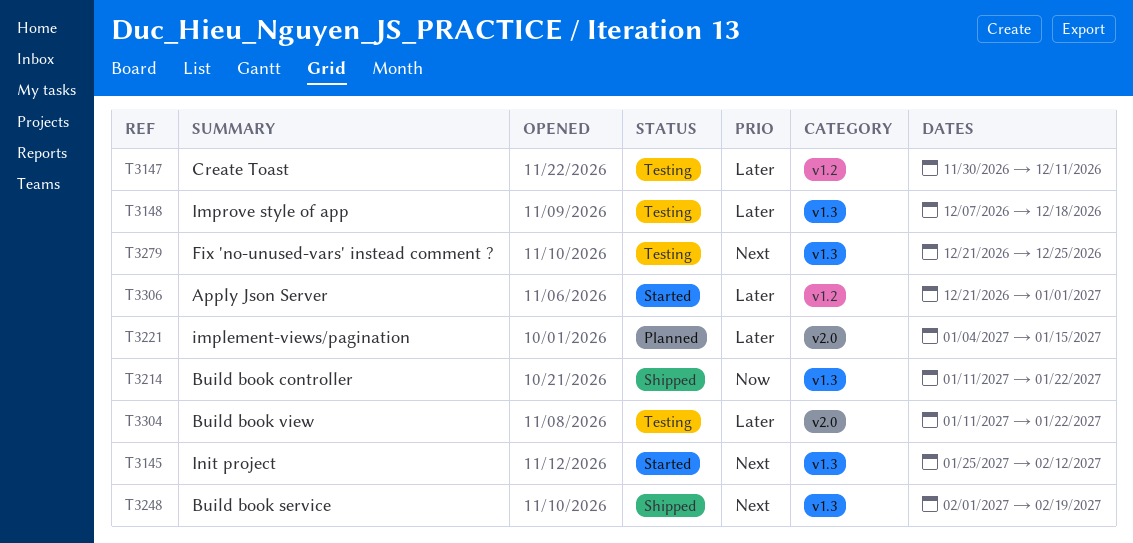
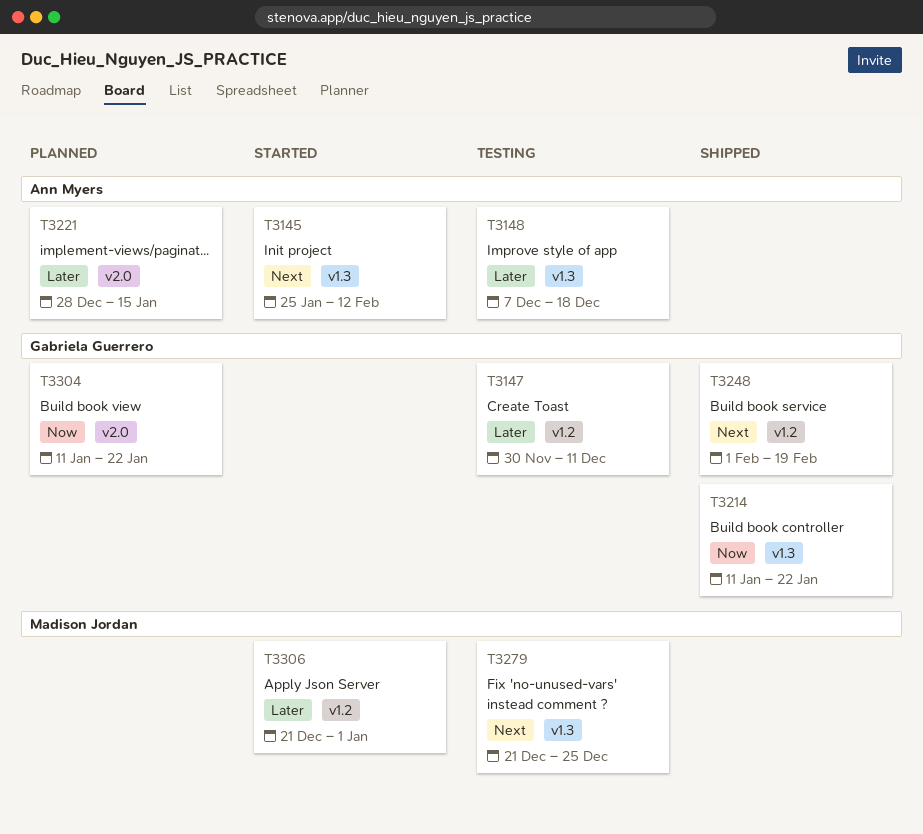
T3221, start: Jan 4 -> Dec 28
T3248, label: v1.3 -> v1.2
T3304, status: Testing -> Planned
T3304, priority: Later -> Now

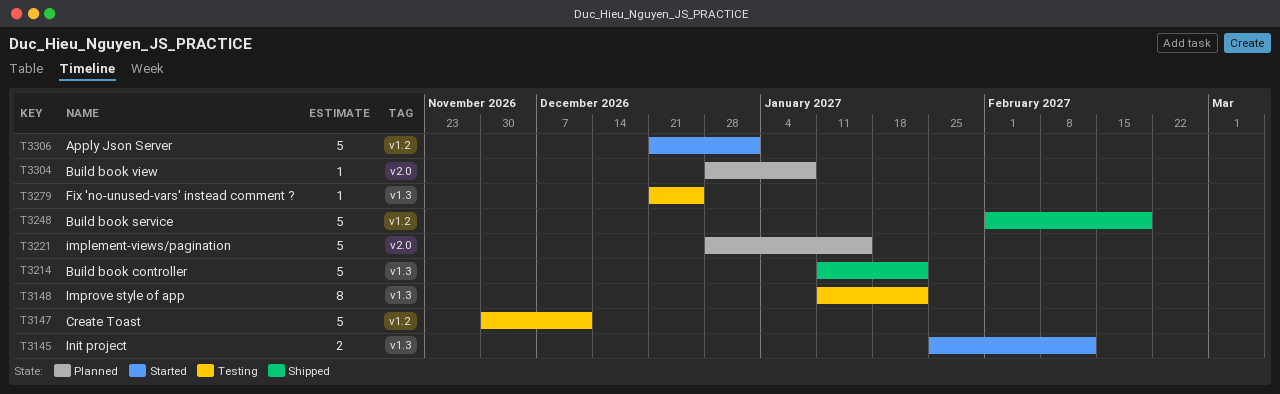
T3148, start: Dec 7 -> Jan 11
T3148, due: Dec 18 -> Jan 22
T3304, start: Jan 11 -> Dec 28
T3304, due: Jan 22 -> Jan 8

